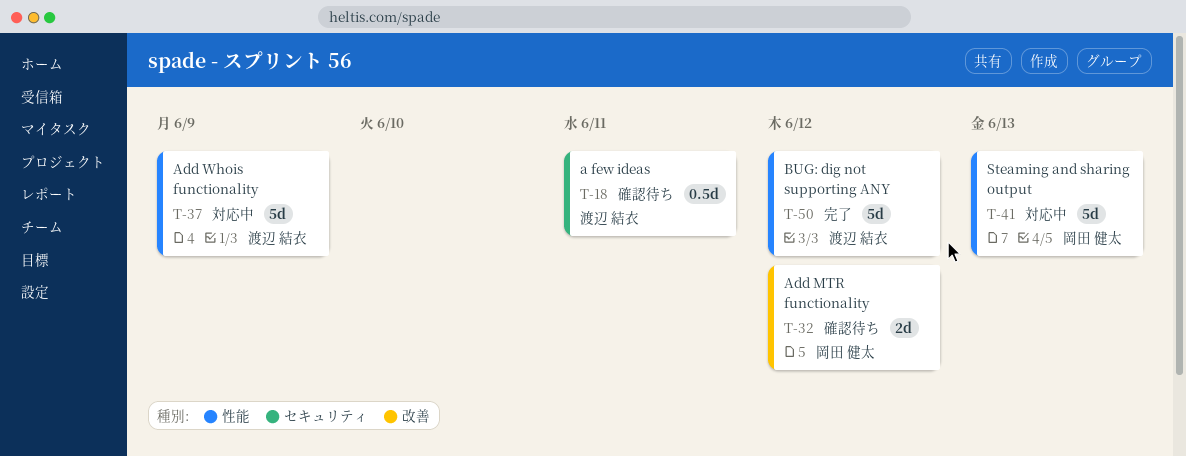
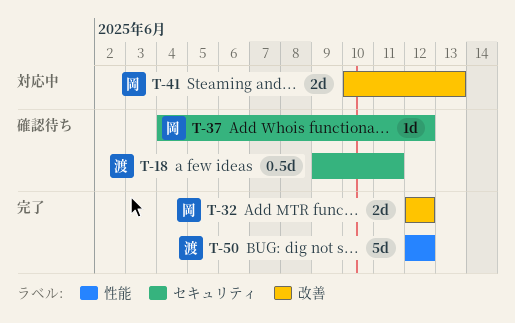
T-32, status: 確認待ち -> 完了
T-37, status: 対応中 -> 確認待ち
T-37, owner: 渡辺 結衣 -> 岡田 健太
T-37, label: 性能 -> セキュリティ
T-37, estimate: 5d -> 1d
T-37, due: Jun 9 -> Jun 12
T-41, label: 性能 -> 改善
T-41, estimate: 5d -> 2d

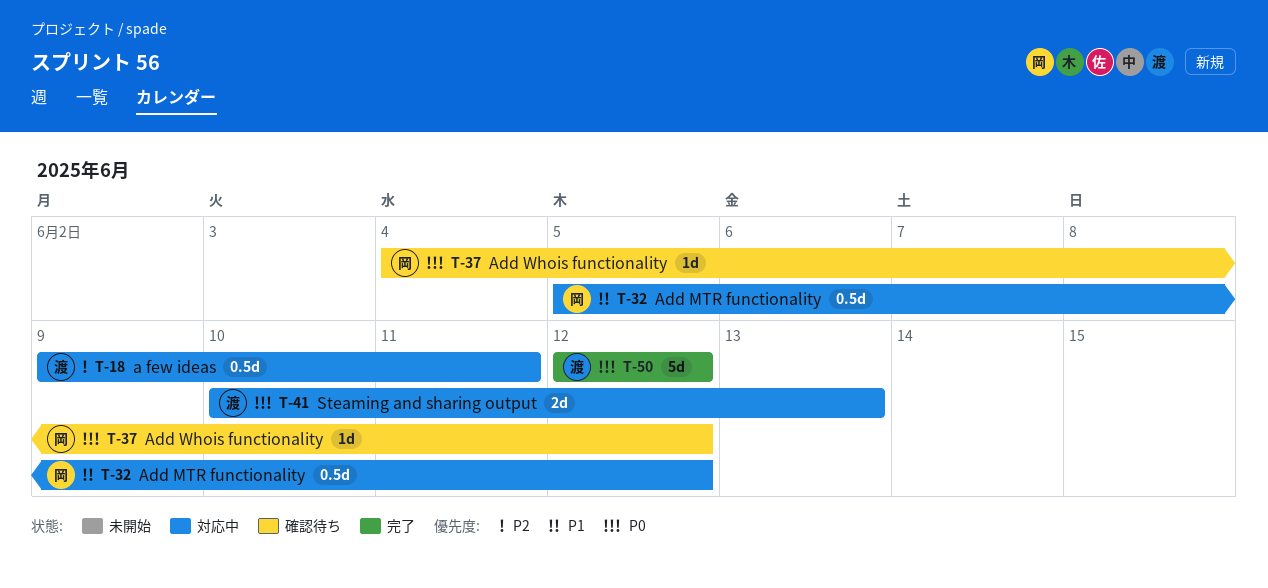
T-18, status: 確認待ち -> 対応中
T-32, status: 完了 -> 対応中
T-32, estimate: 2d -> 0.5d
T-32, start: Jun 12 -> Jun 5
T-41, owner: 岡 -> 渡

